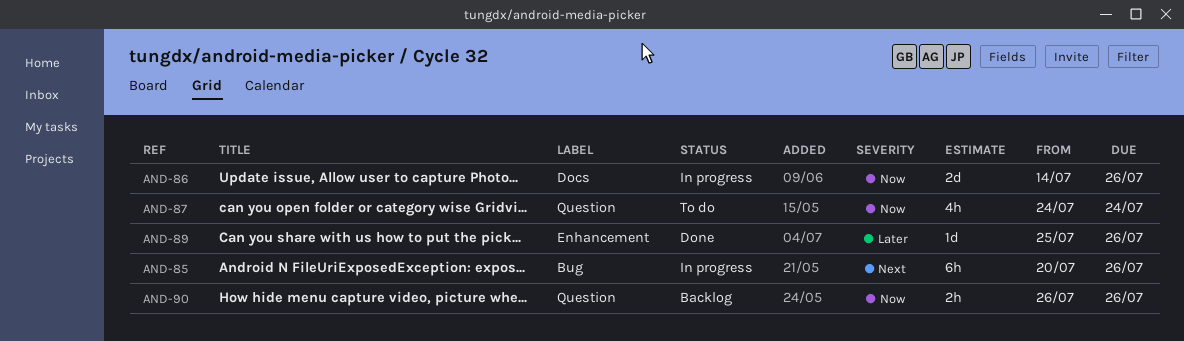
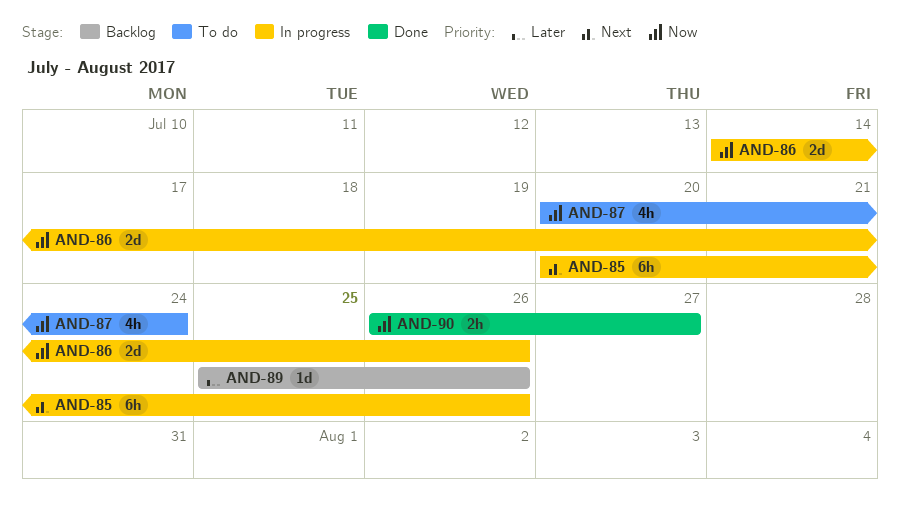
AND-87, start: Jul 24 -> Jul 20
AND-89, status: Done -> Backlog
AND-90, status: Backlog -> Done
AND-90, due: Jul 26 -> Jul 27

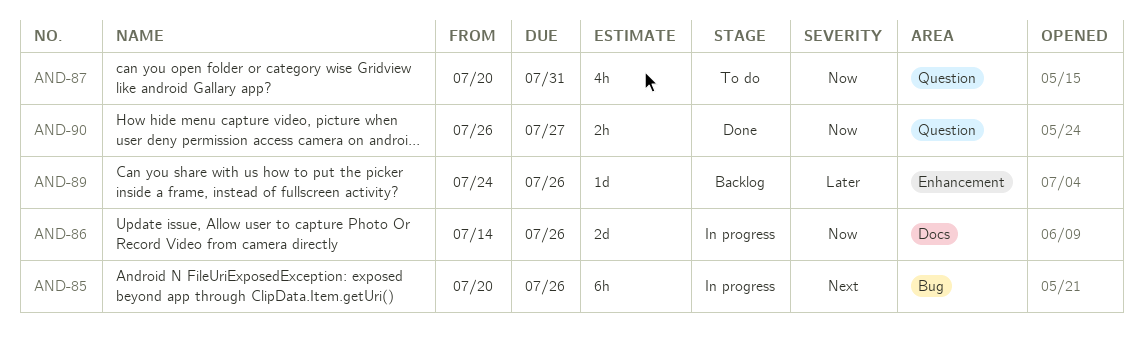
AND-87, due: Jul 24 -> Jul 31
AND-89, start: Jul 25 -> Jul 24

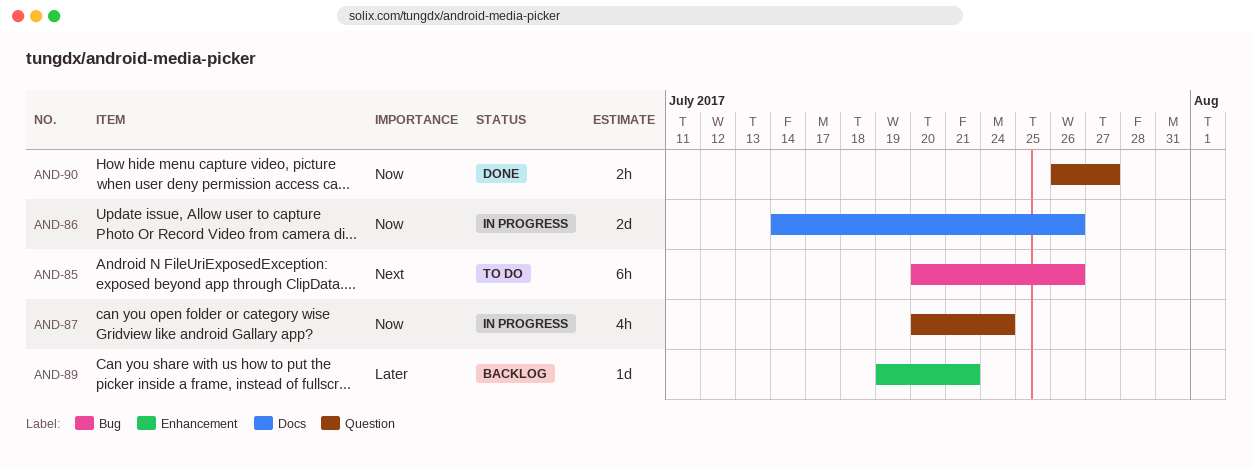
AND-85, status: In progress -> To do
AND-87, status: To do -> In progress
AND-87, due: Jul 31 -> Jul 24
AND-89, start: Jul 24 -> Jul 19
AND-89, due: Jul 26 -> Jul 21

